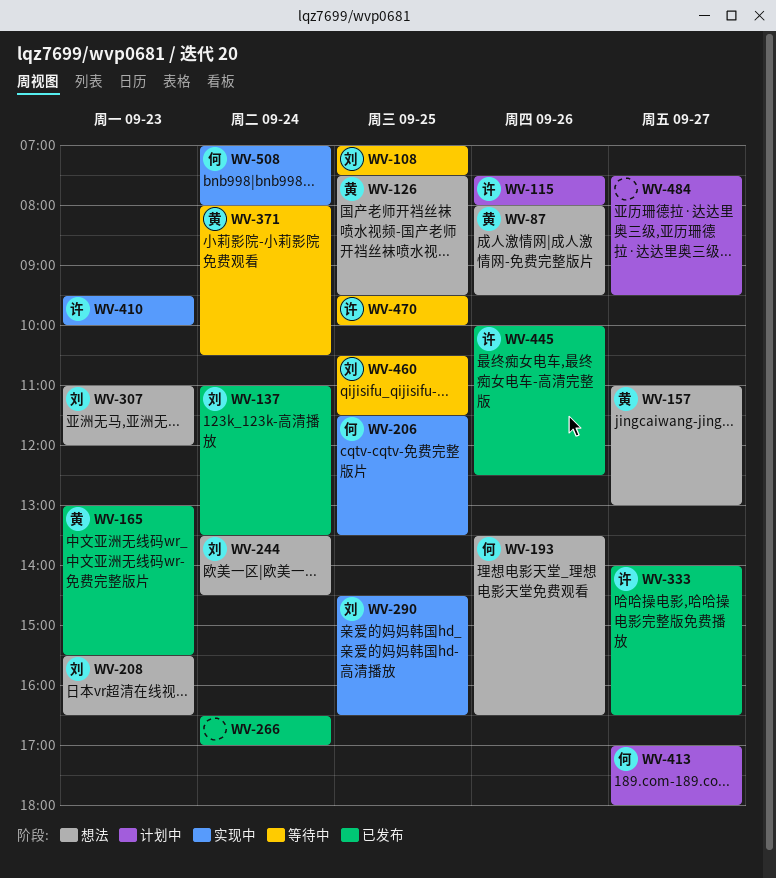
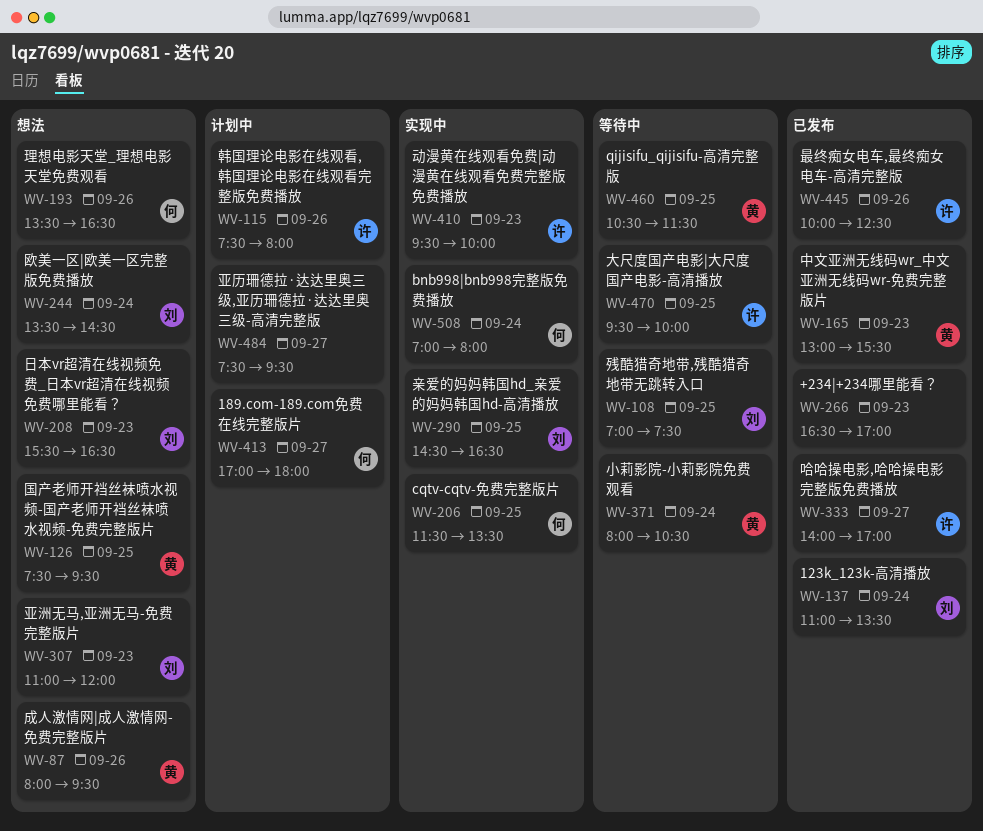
WV-157: present -> none
WV-266, day: Sep 24 -> Sep 23
WV-333, ends: 16:30 -> 17:00
WV-460, owner: 刘 -> 黄

